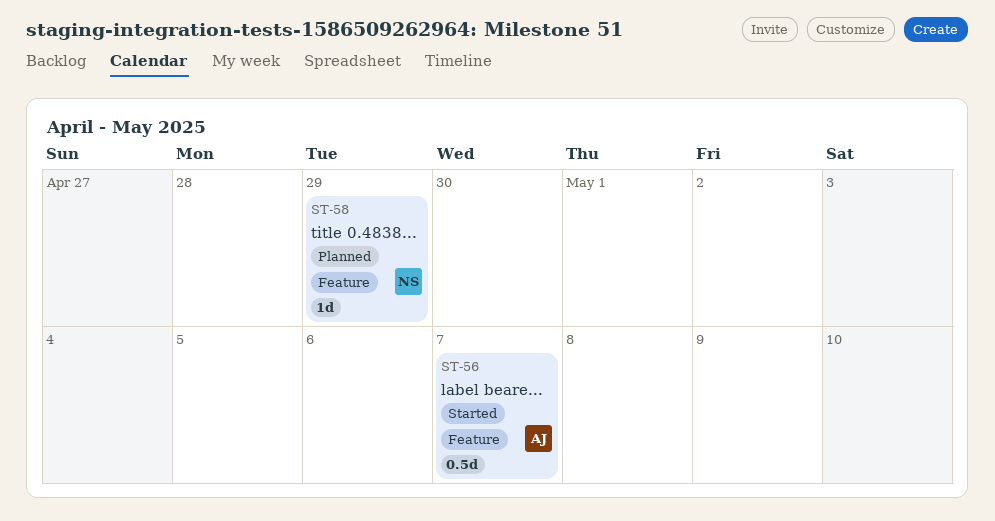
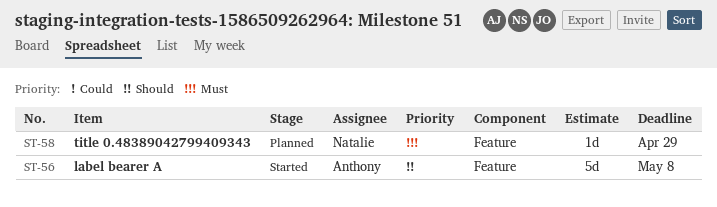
ST-56, estimate: 0.5d -> 5d
ST-56, due: May 7 -> May 8

